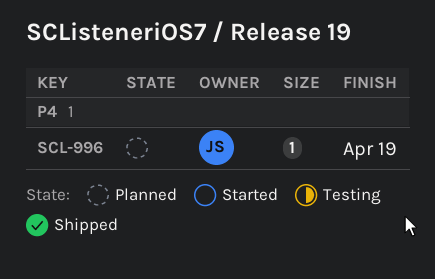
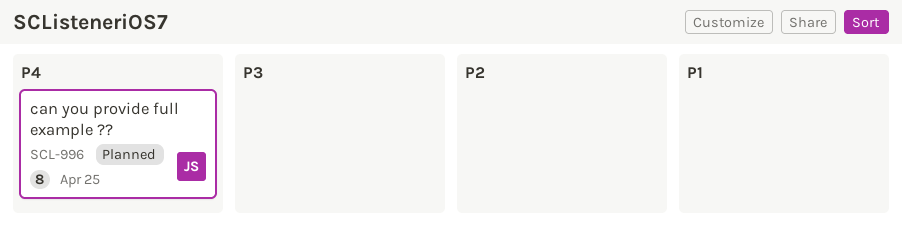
SCL-996, estimate: 1 -> 8
SCL-996, due: Apr 19 -> Apr 25

